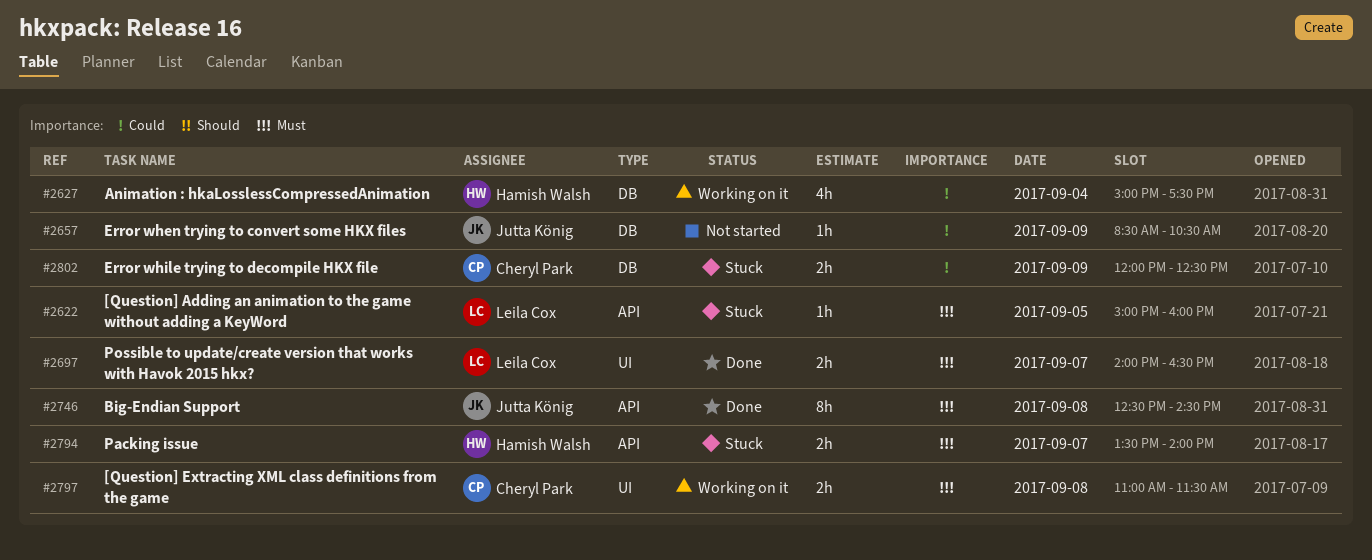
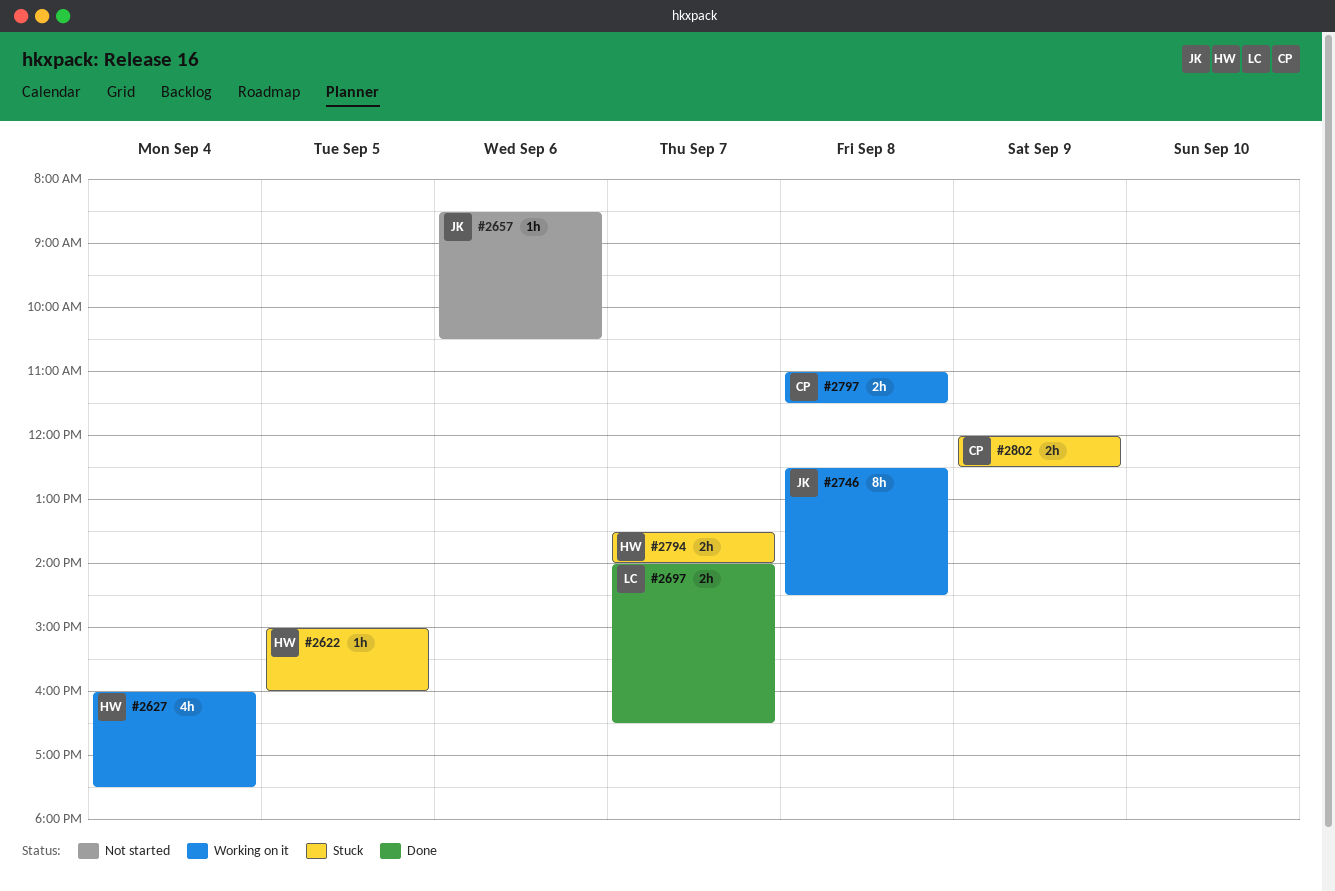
#2622, owner: Leila Cox -> Hamish Walsh
#2627, begins: 15:00 -> 16:00
#2657, day: Sep 9 -> Sep 6
#2746, status: Done -> Working on it

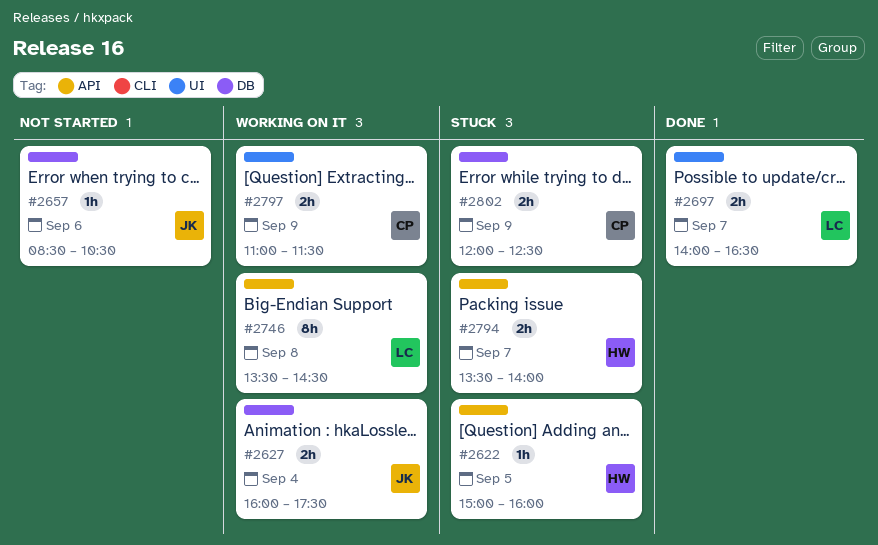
#2627, owner: HW -> JK
#2627, estimate: 4h -> 2h
#2746, owner: JK -> LC
#2746, begins: 12:30 -> 13:30
#2797, day: Sep 8 -> Sep 9

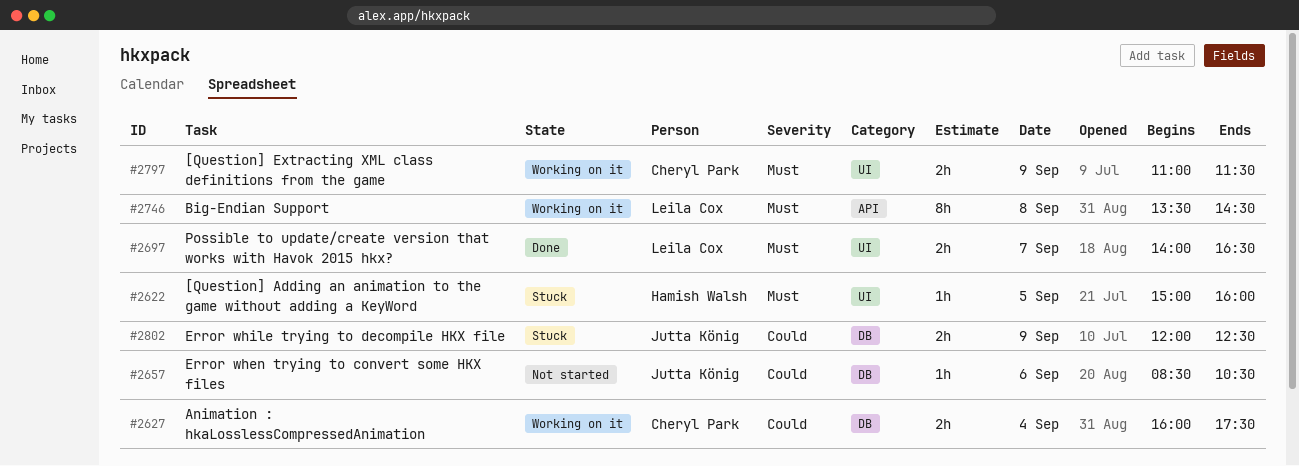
#2622, label: API -> UI
#2627, owner: Jutta König -> Cheryl Park
#2794: present -> none
#2802, owner: Cheryl Park -> Jutta König

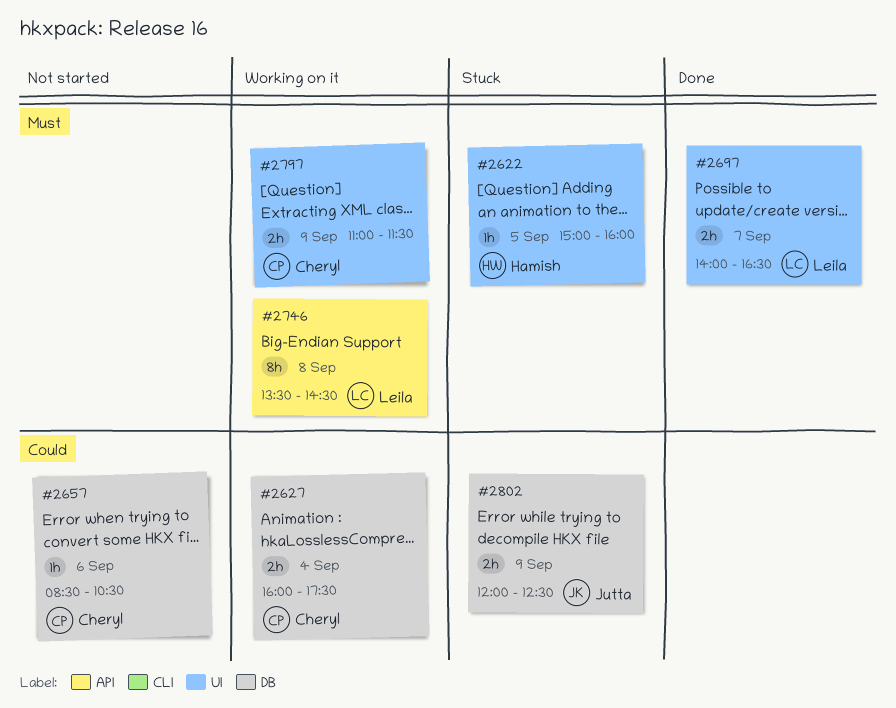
#2657, owner: Jutta König -> Cheryl Park

